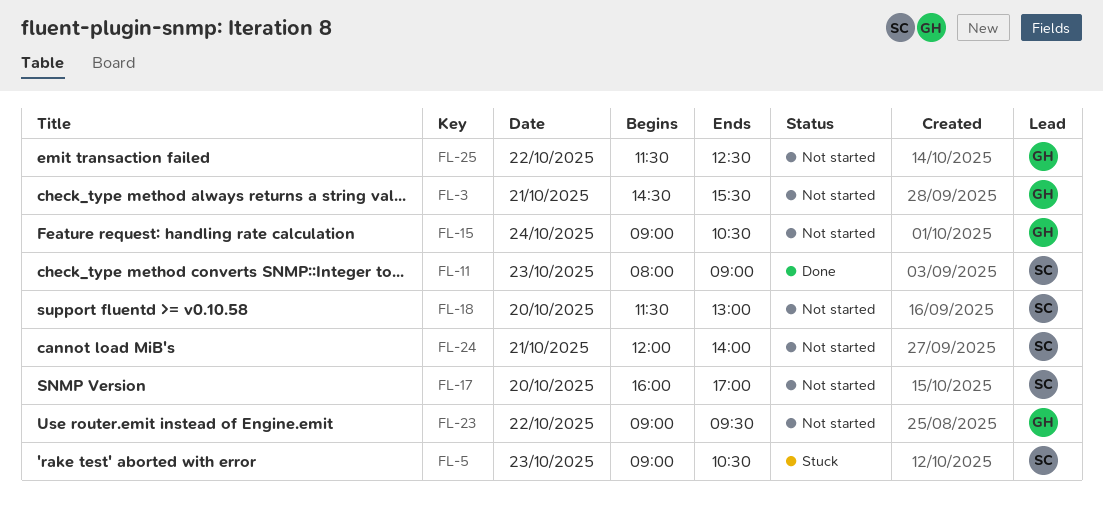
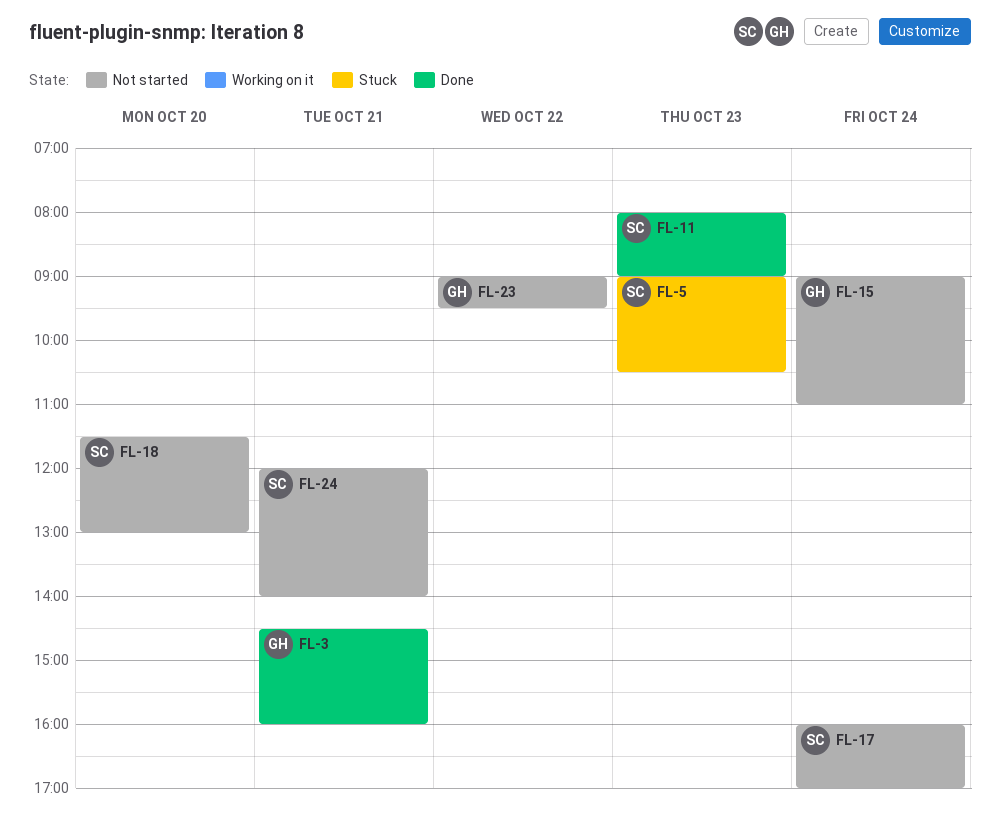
FL-3, status: Not started -> Done
FL-3, ends: 15:30 -> 16:00
FL-15, ends: 10:30 -> 11:00
FL-17, day: Oct 20 -> Oct 24
FL-25: present -> none

